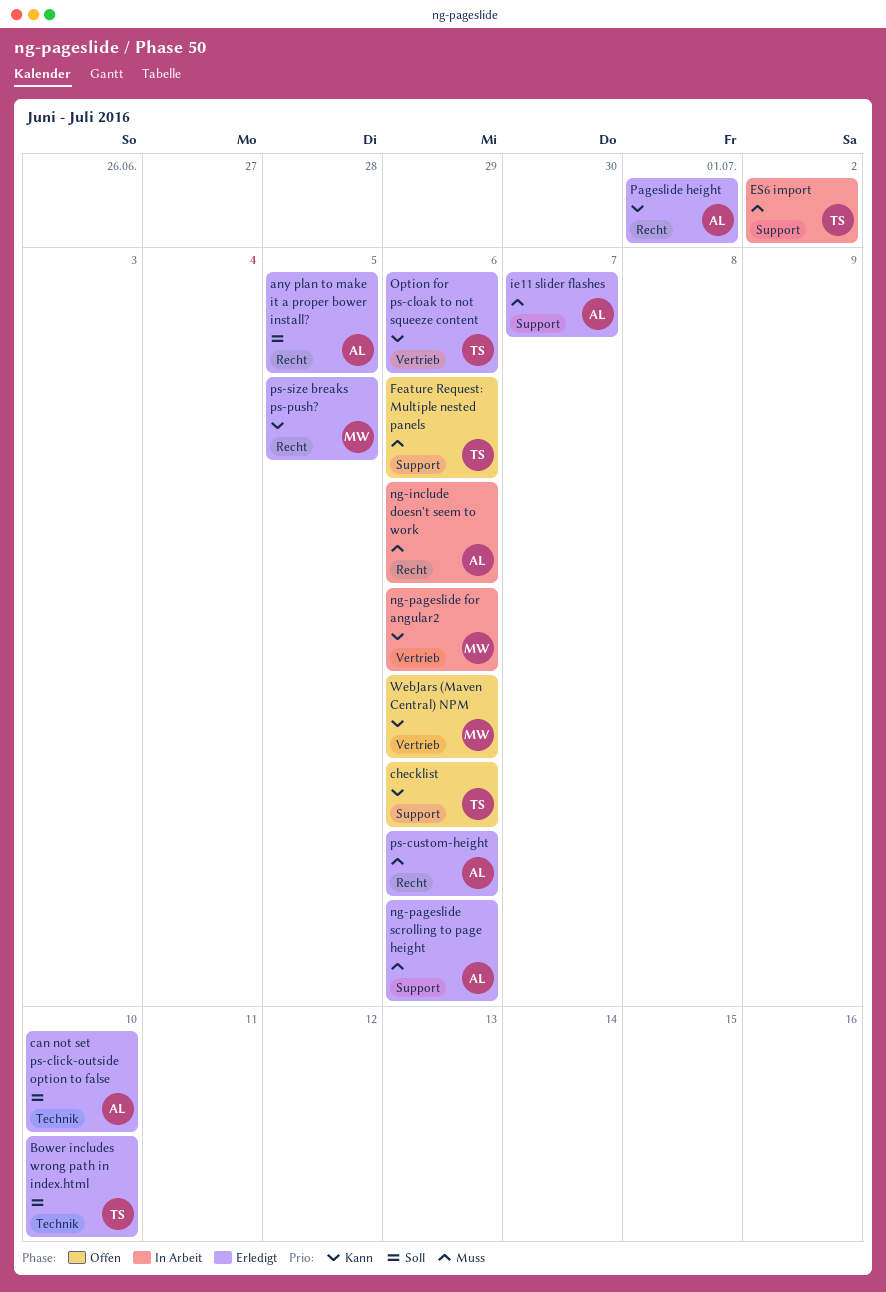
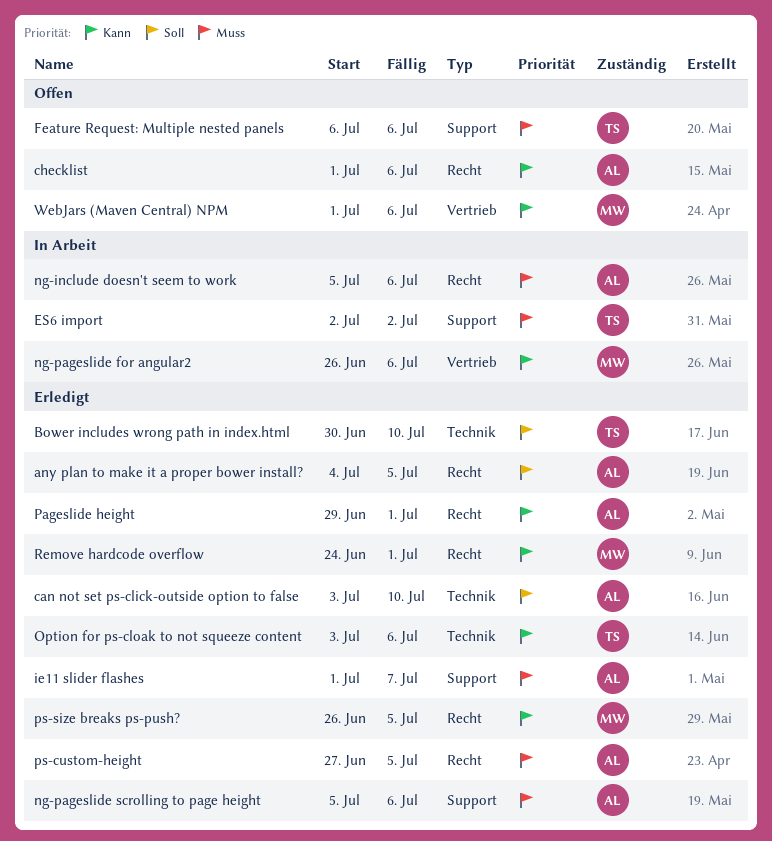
checklist, owner: TS -> AL
checklist, label: Support -> Recht
Option for ps-cloak to not squeeze content, label: Vertrieb -> Technik
ps-custom-height, due: Jul 6 -> Jul 5
Remove hardcode overflow: none -> present

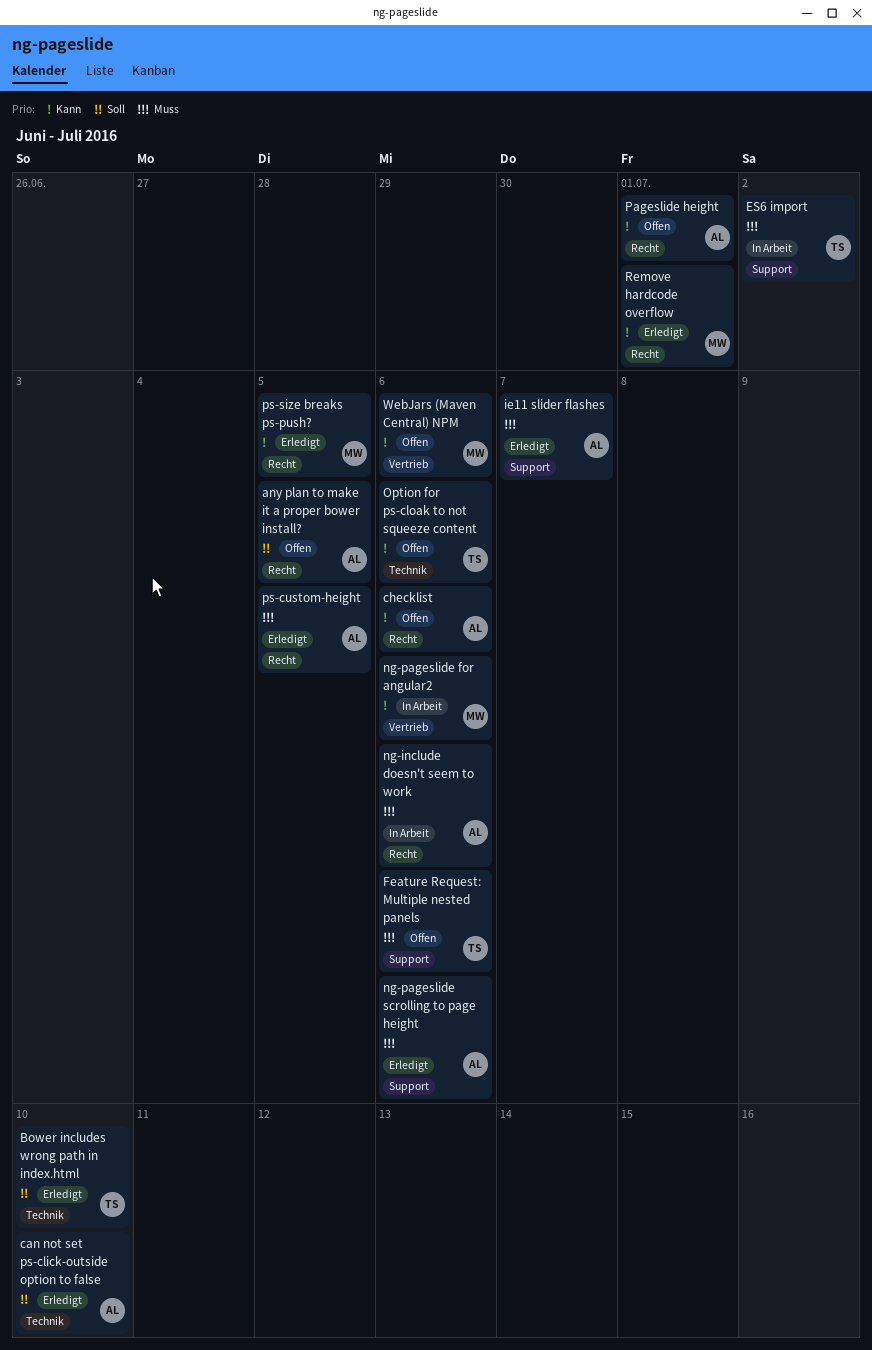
any plan to make it a proper bower install?, status: Erledigt -> Offen
Option for ps-cloak to not squeeze content, status: Erledigt -> Offen
Pageslide height, status: Erledigt -> Offen

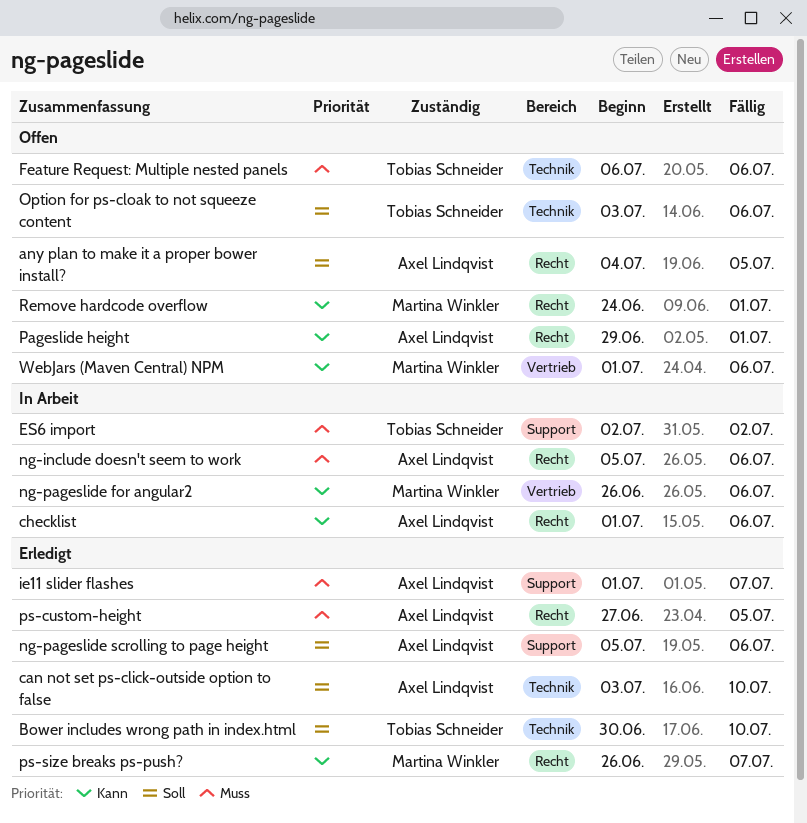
checklist, status: Offen -> In Arbeit
Feature Request: Multiple nested panels, label: Support -> Technik
ng-pageslide scrolling to page height, priority: Muss -> Soll
Option for ps-cloak to not squeeze content, priority: Kann -> Soll
ps-size breaks ps-push?, due: Jul 5 -> Jul 7
Remove hardcode overflow, status: Erledigt -> Offen

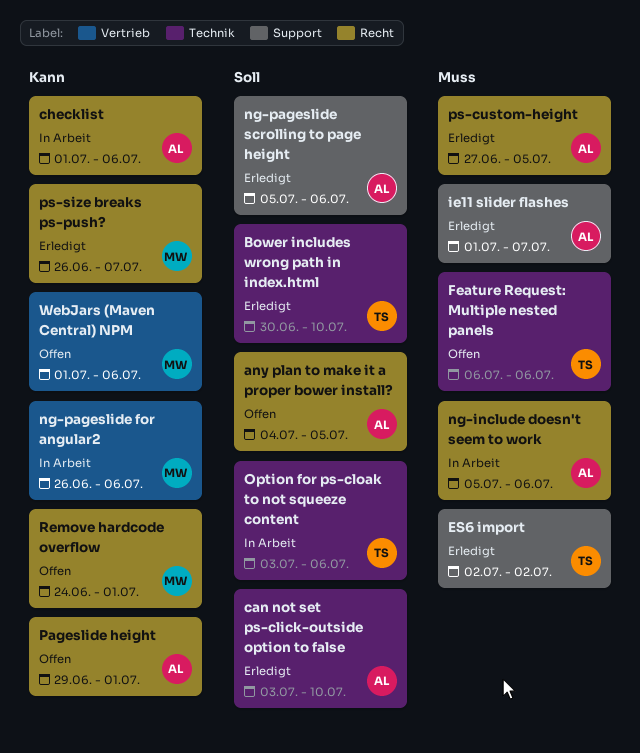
ES6 import, status: In Arbeit -> Erledigt
Option for ps-cloak to not squeeze content, status: Offen -> In Arbeit

